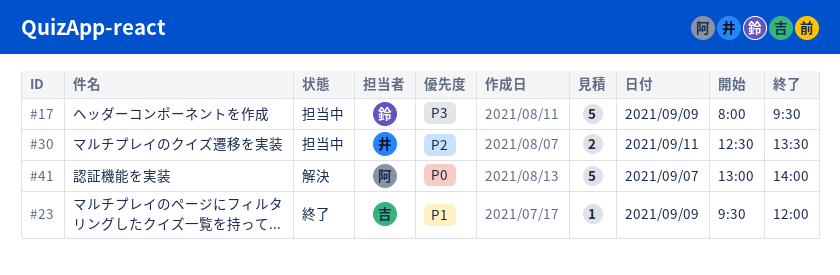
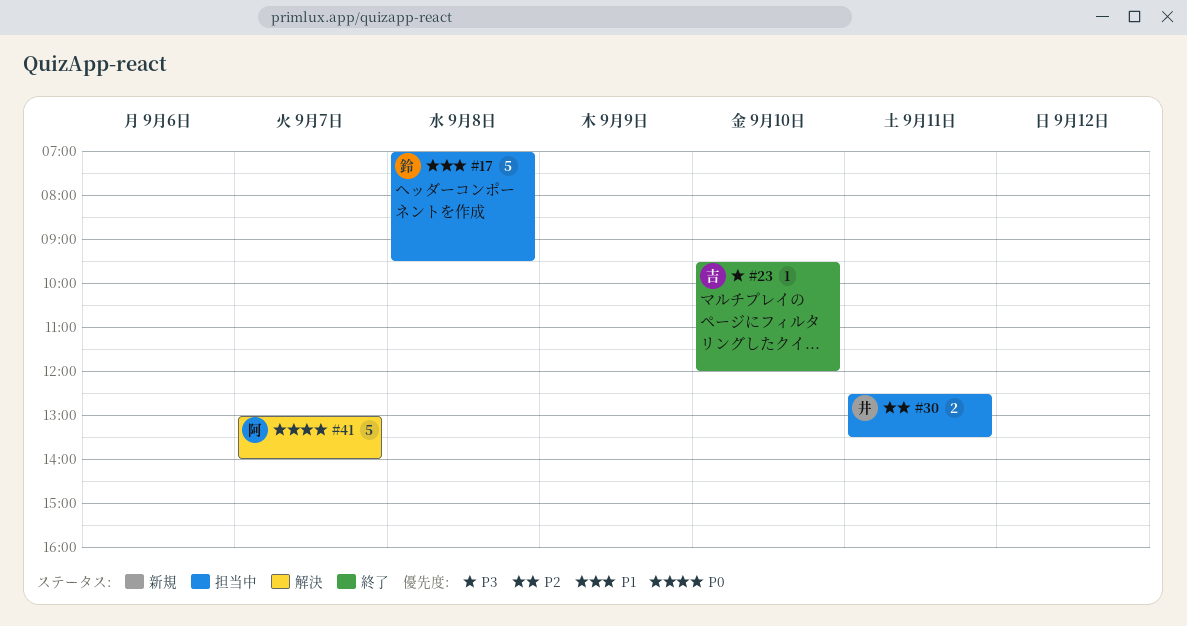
#17, priority: P3 -> P1
#17, day: Sep 9 -> Sep 8
#17, begins: 08:00 -> 07:00
#23, priority: P1 -> P3
#23, day: Sep 9 -> Sep 10

